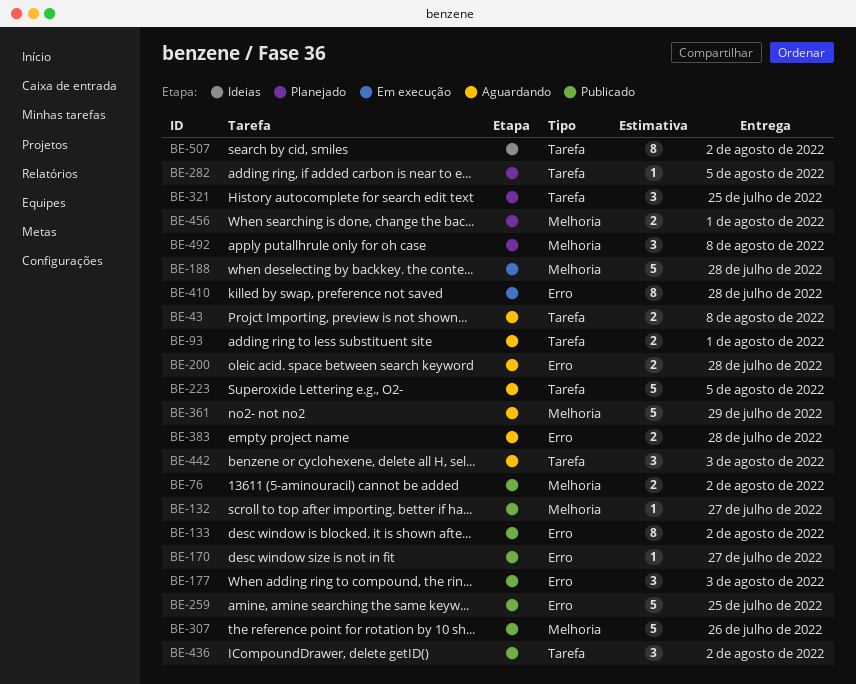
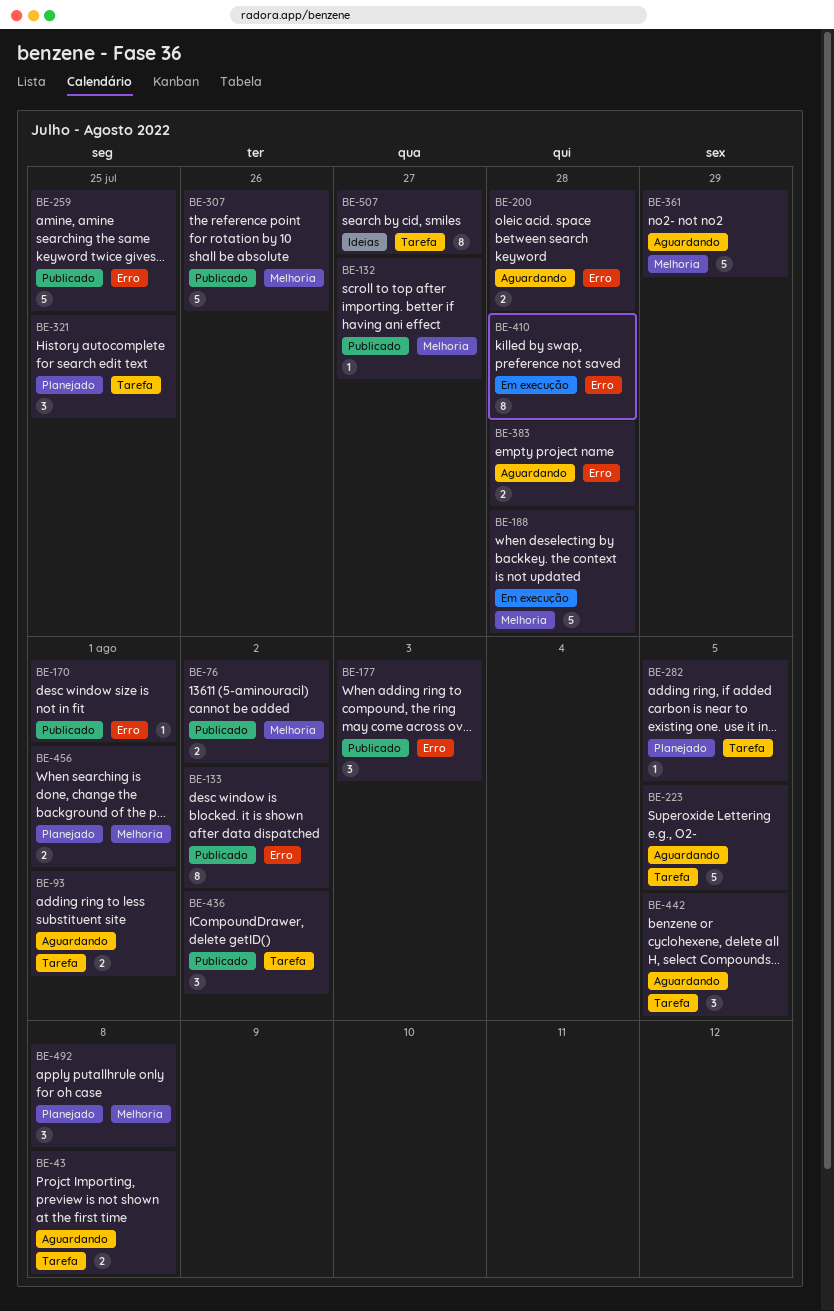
BE-170, due: Jul 27 -> Aug 1
BE-442, due: Aug 3 -> Aug 5
BE-507, due: Aug 2 -> Jul 27

